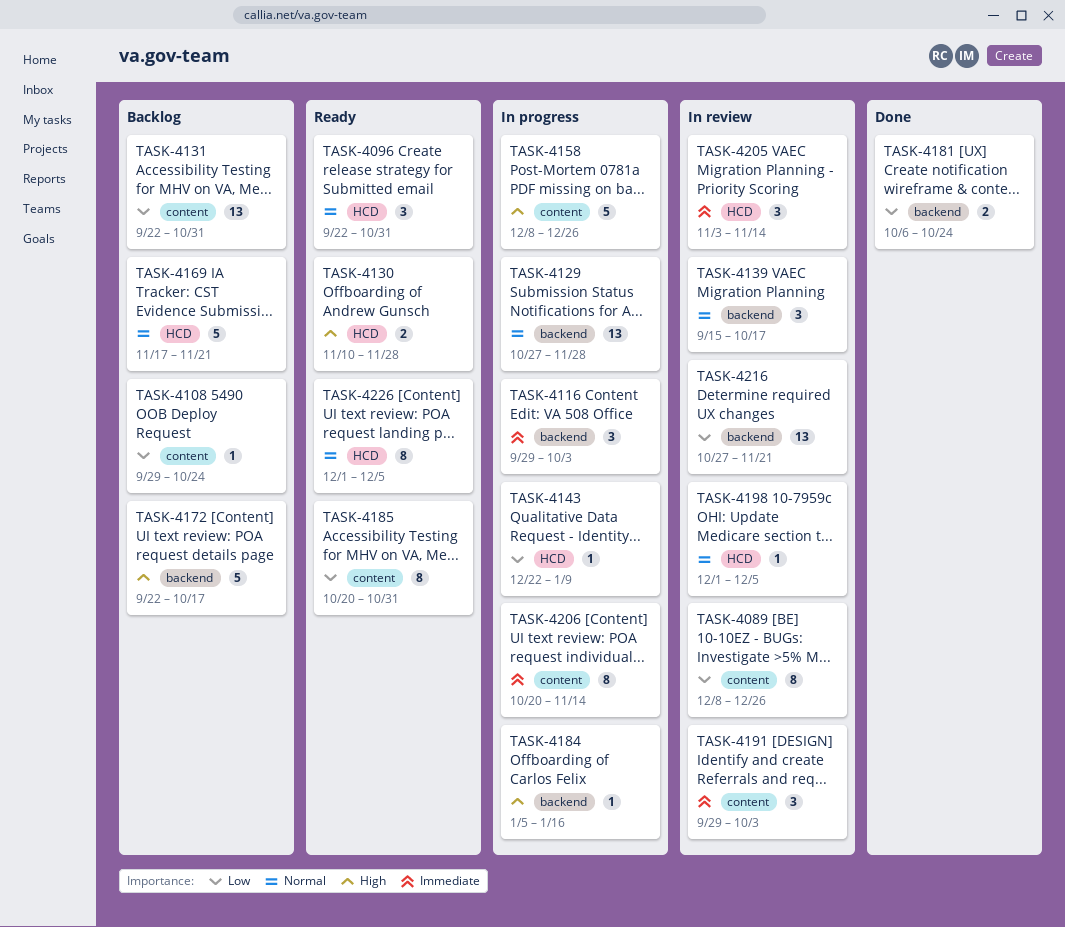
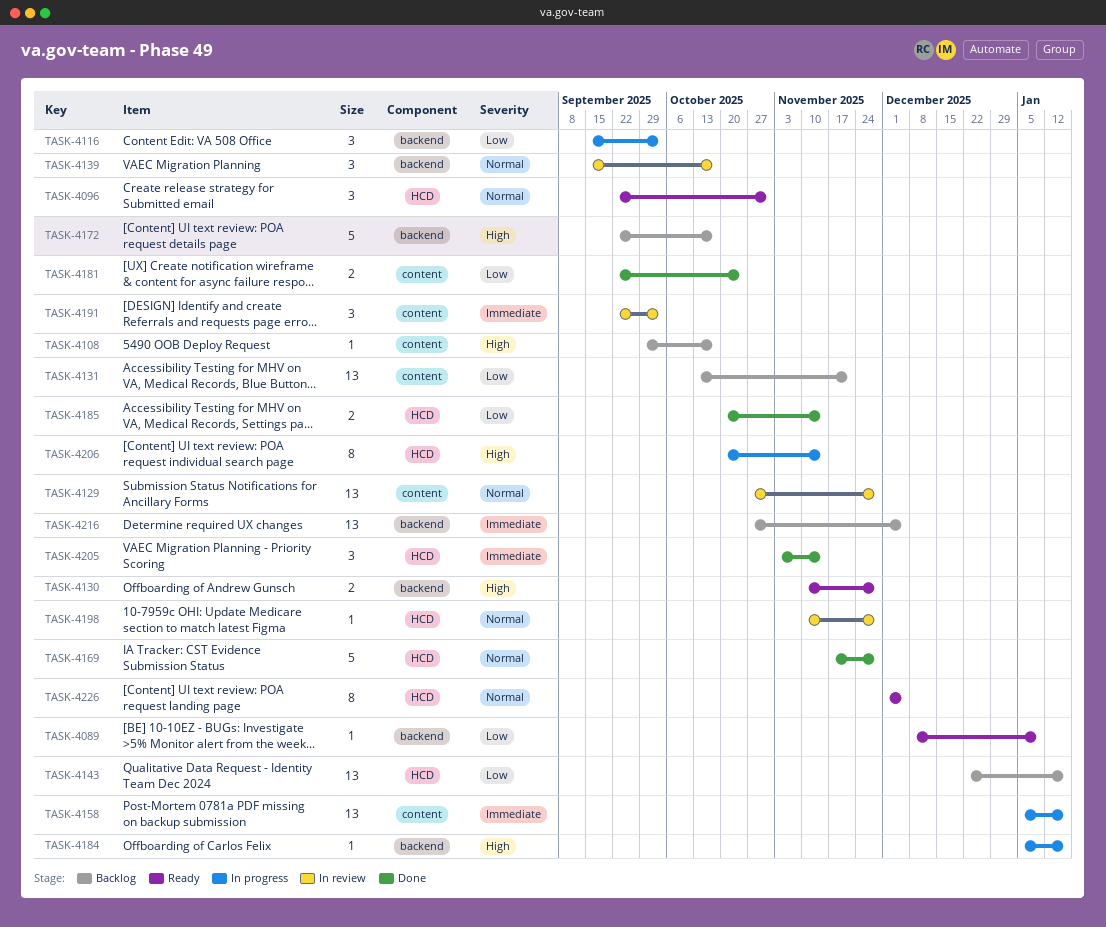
TASK-4089, status: In review -> Ready
TASK-4089, label: content -> backend
TASK-4089, estimate: 8 -> 1
TASK-4089, due: Dec 26 -> Jan 9
TASK-4108, priority: Low -> High
TASK-4108, due: Oct 24 -> Oct 17
TASK-4116, priority: Immediate -> Low
TASK-4116, start: Sep 29 -> Sep 15
TASK-4129, status: In progress -> In review
TASK-4129, label: backend -> content
TASK-4130, label: HCD -> backend
TASK-4131, start: Sep 22 -> Oct 13
TASK-4131, due: Oct 31 -> Nov 21
TASK-4143, status: In progress -> Backlog
TASK-4143, estimate: 1 -> 13
TASK-4143, due: Jan 9 -> Jan 16
TASK-4158, priority: High -> Immediate
TASK-4158, estimate: 5 -> 13
TASK-4158, start: Dec 8 -> Jan 5
TASK-4158, due: Dec 26 -> Jan 16
TASK-4169, status: Backlog -> Done
TASK-4169, due: Nov 21 -> Nov 28
TASK-4181, label: backend -> content
TASK-4181, start: Oct 6 -> Sep 22
TASK-4185, status: Ready -> Done
TASK-4185, label: content -> HCD
TASK-4185, estimate: 8 -> 2
TASK-4185, due: Oct 31 -> Nov 14
TASK-4191, start: Sep 29 -> Sep 22
TASK-4198, start: Dec 1 -> Nov 10
TASK-4198, due: Dec 5 -> Nov 28
TASK-4205, status: In review -> Done
TASK-4206, priority: Immediate -> High
TASK-4206, label: content -> HCD
TASK-4216, status: In review -> Backlog
TASK-4216, priority: Low -> Immediate
TASK-4216, due: Nov 21 -> Dec 5

